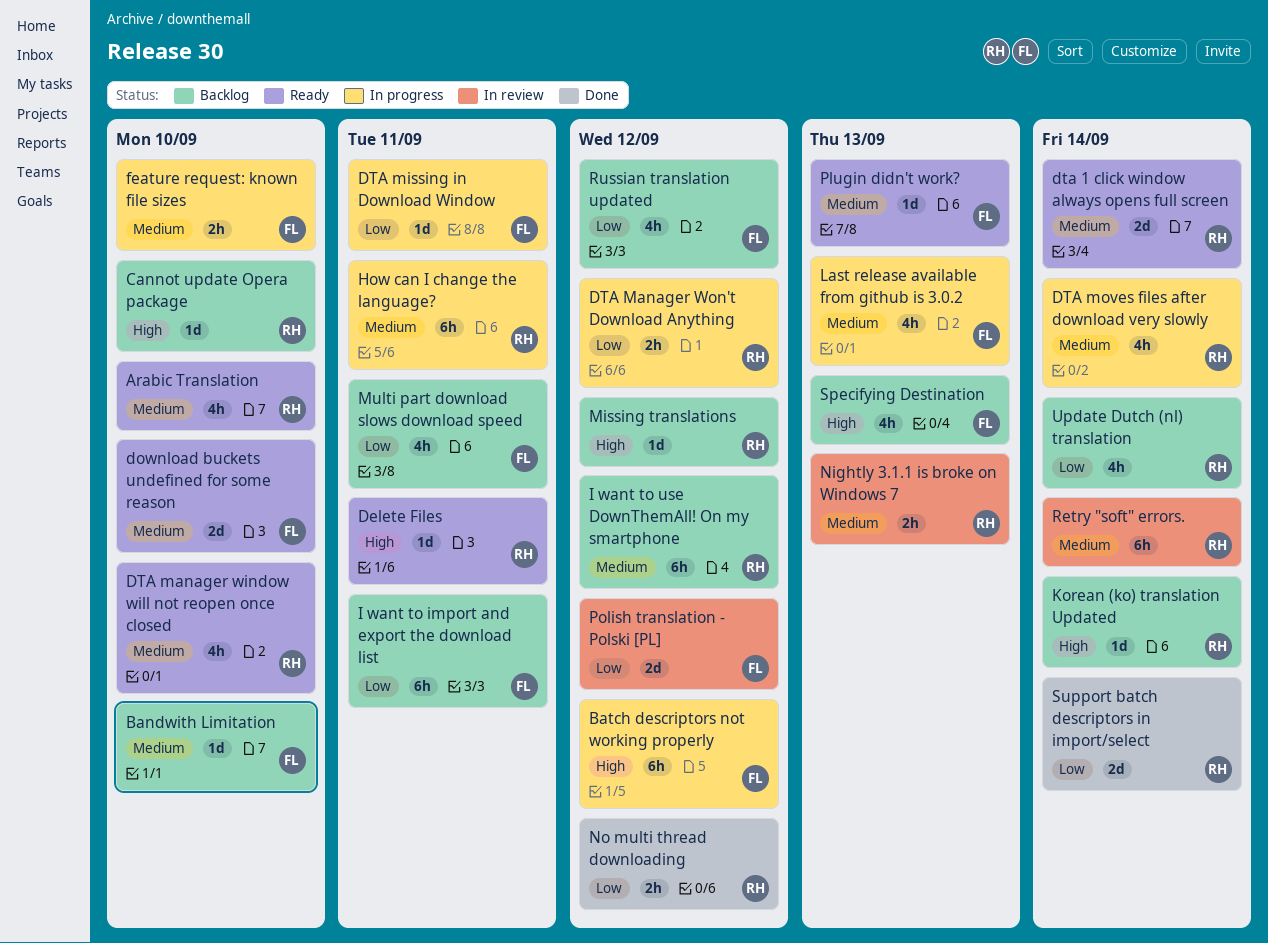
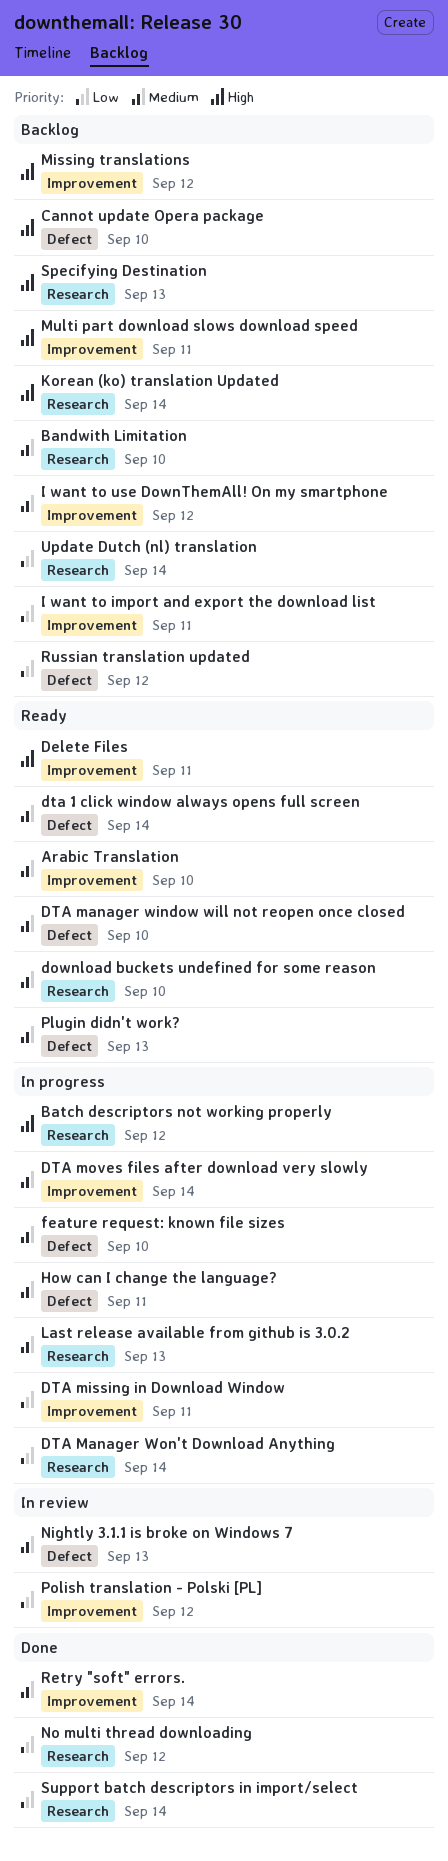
DTA Manager Won't Download Anything, due: Sep 12 -> Sep 14
Multi part download slows download speed, priority: Low -> High
Retry "soft" errors., status: In review -> Done

